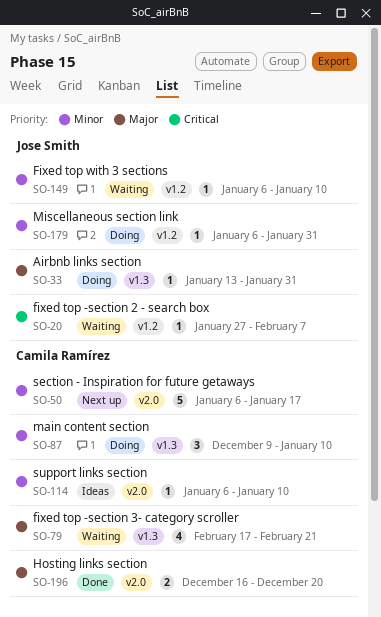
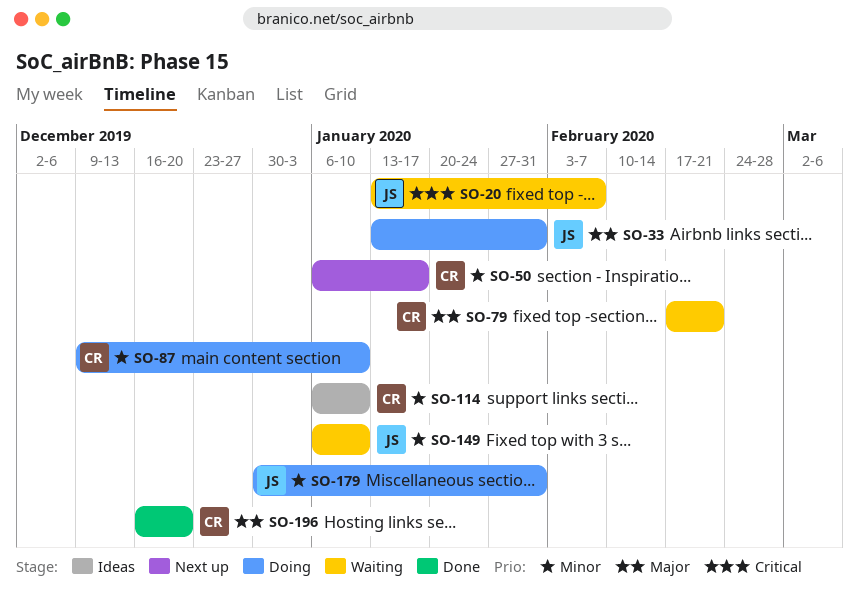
SO-20, start: Jan 27 -> Jan 13
SO-179, start: Jan 6 -> Dec 30

